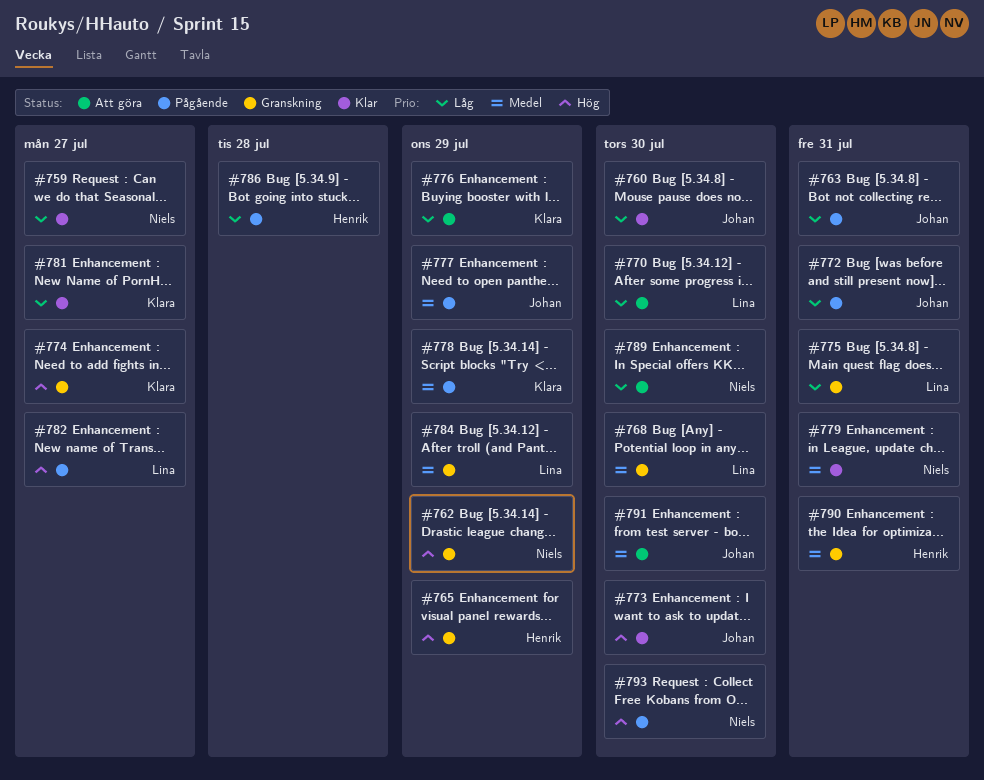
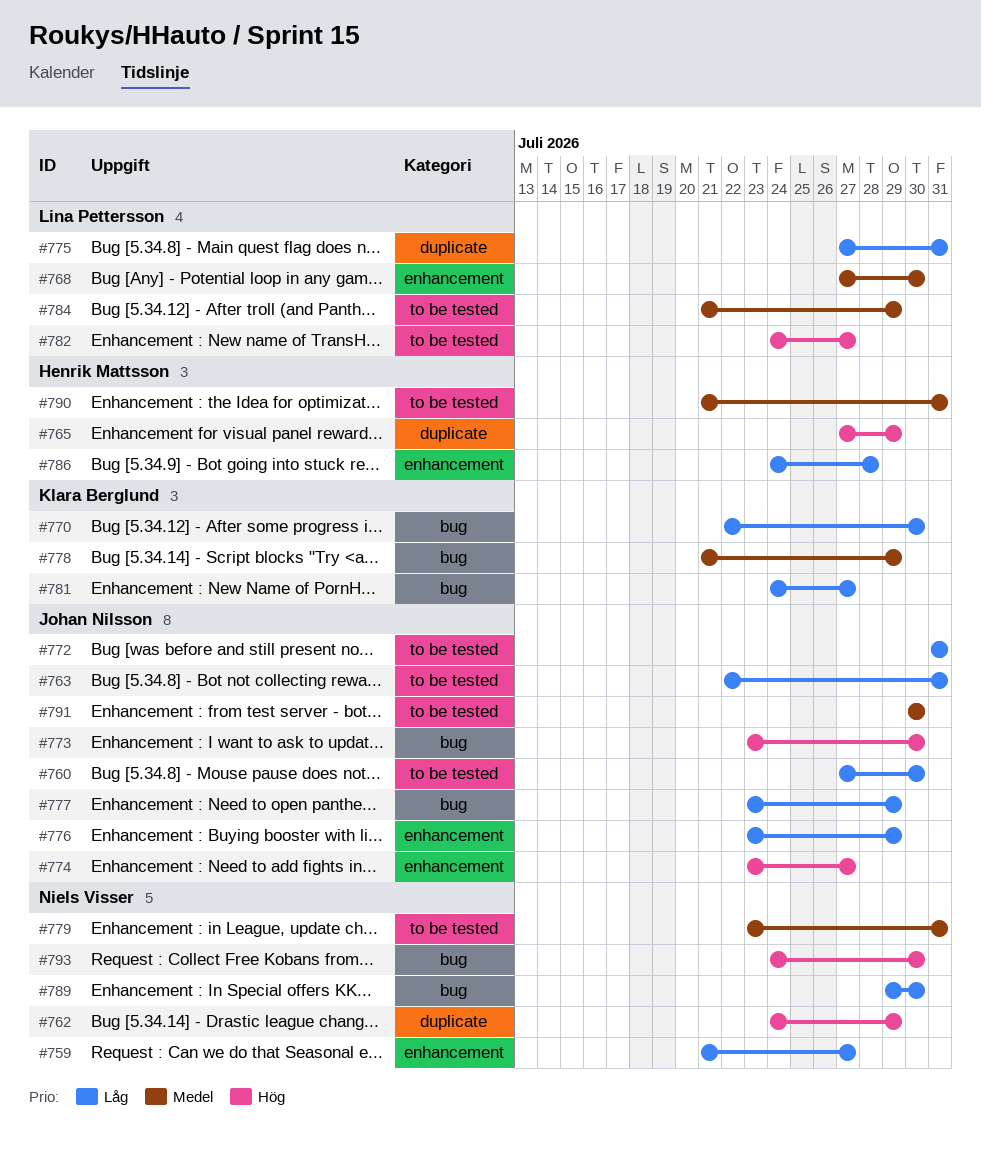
#770, owner: Lina Pettersson -> Klara Berglund
#774, owner: Klara Berglund -> Johan Nilsson
#776, owner: Klara Berglund -> Johan Nilsson
#777, priority: Medel -> Låg

